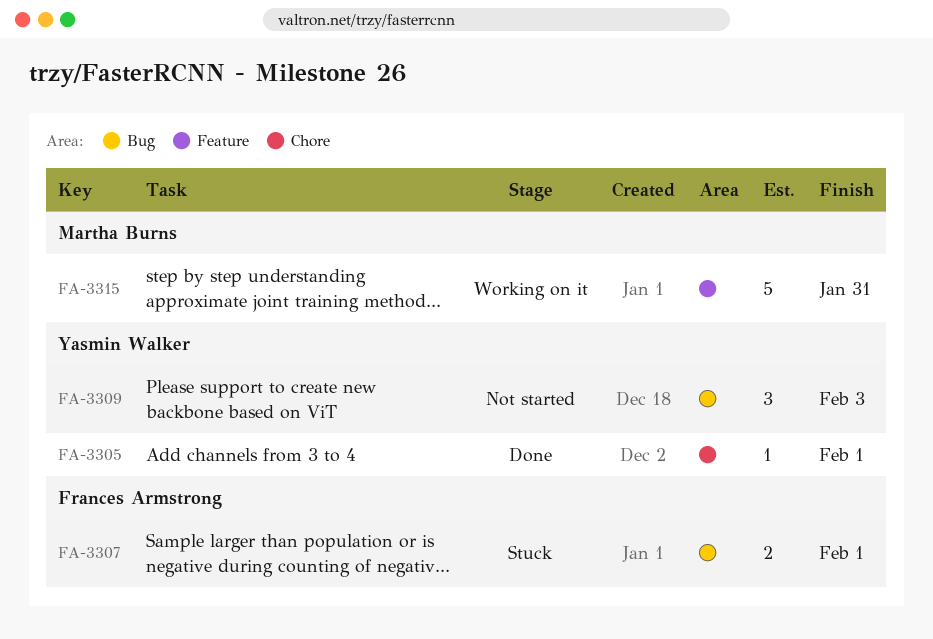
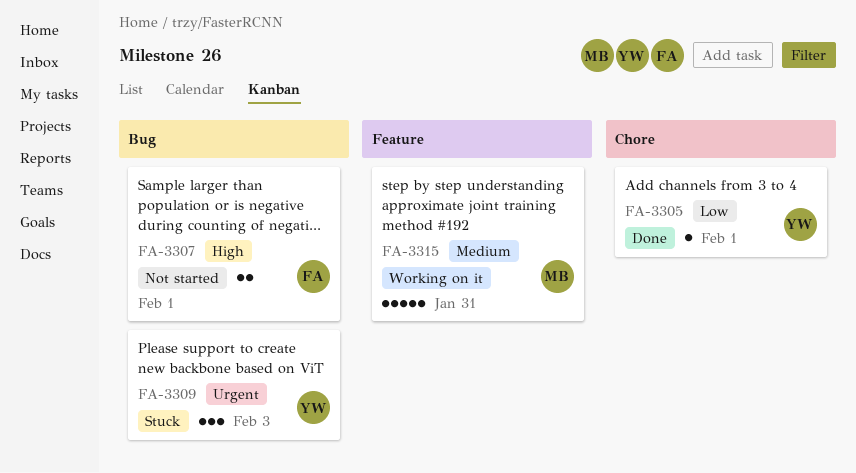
FA-3307, status: Stuck -> Not started
FA-3309, status: Not started -> Stuck

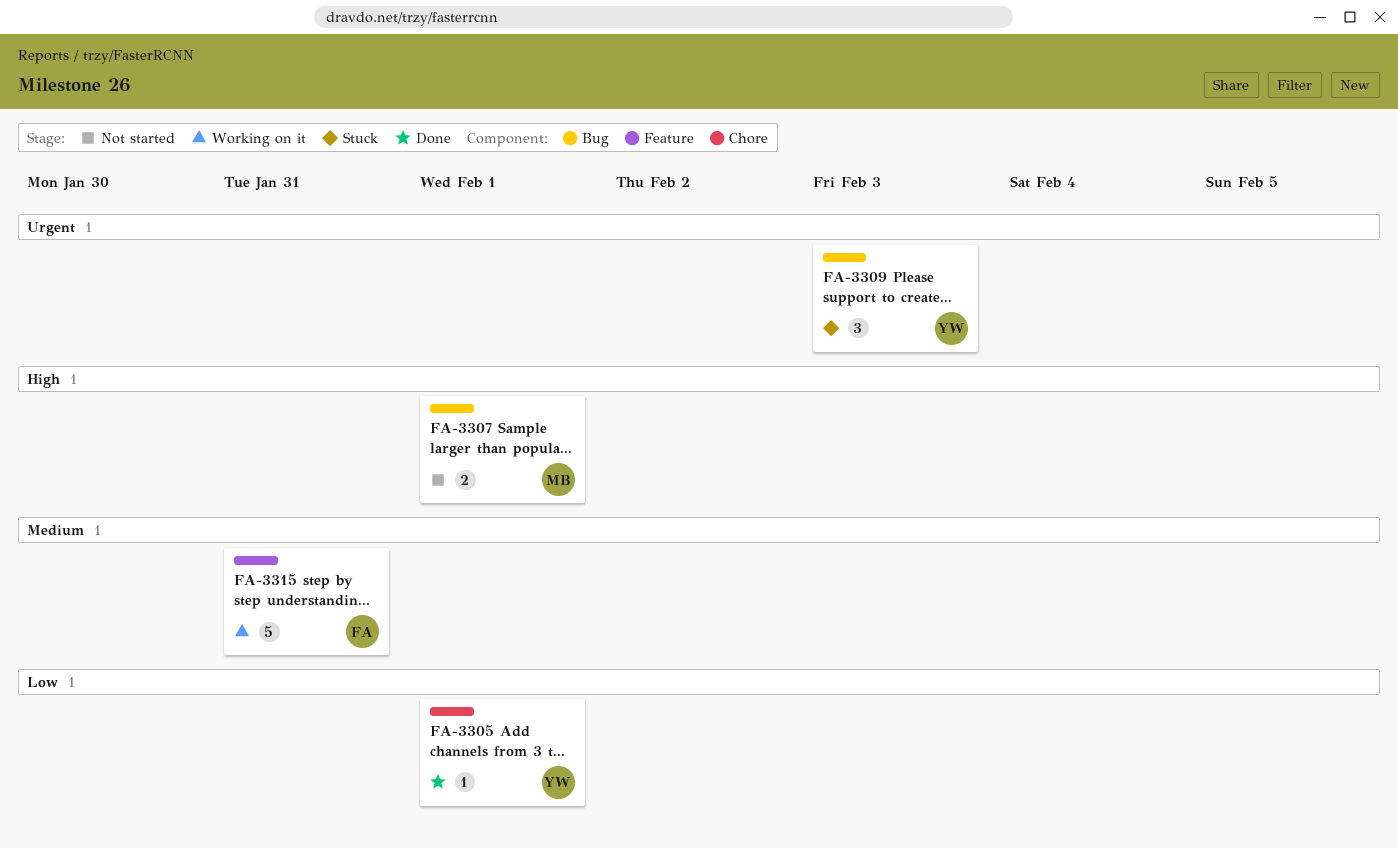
FA-3307, owner: FA -> MB
FA-3315, owner: MB -> FA

